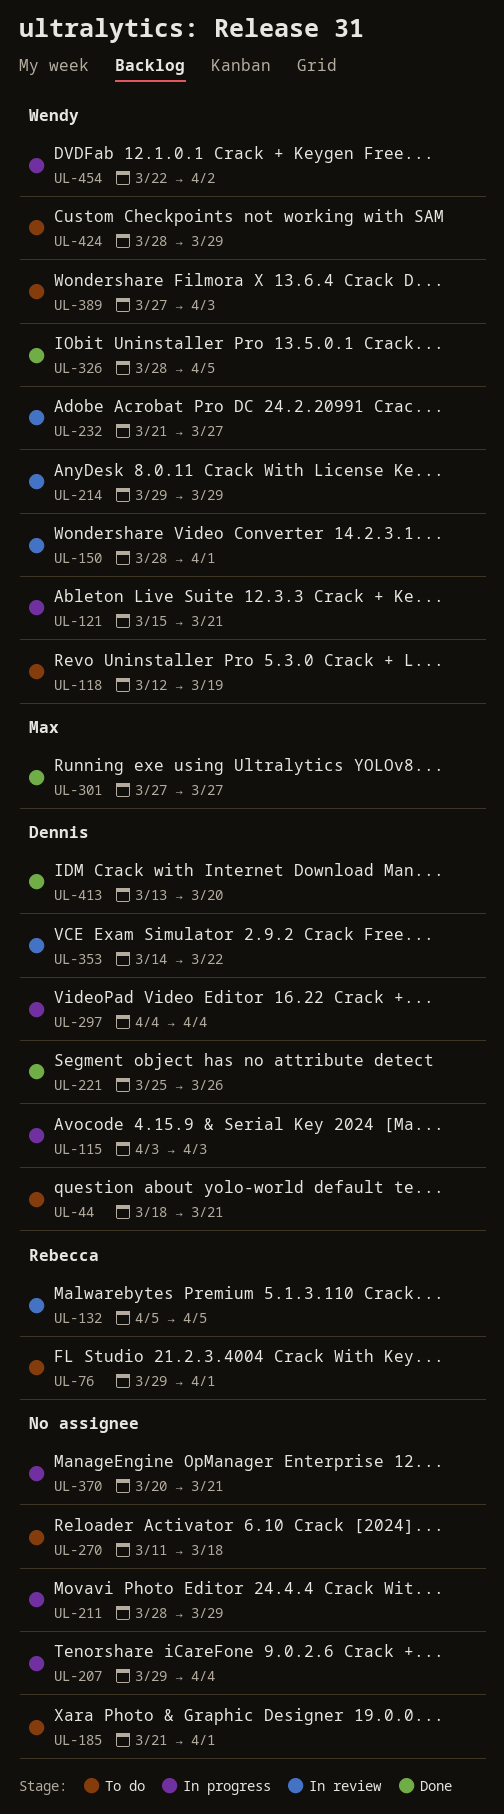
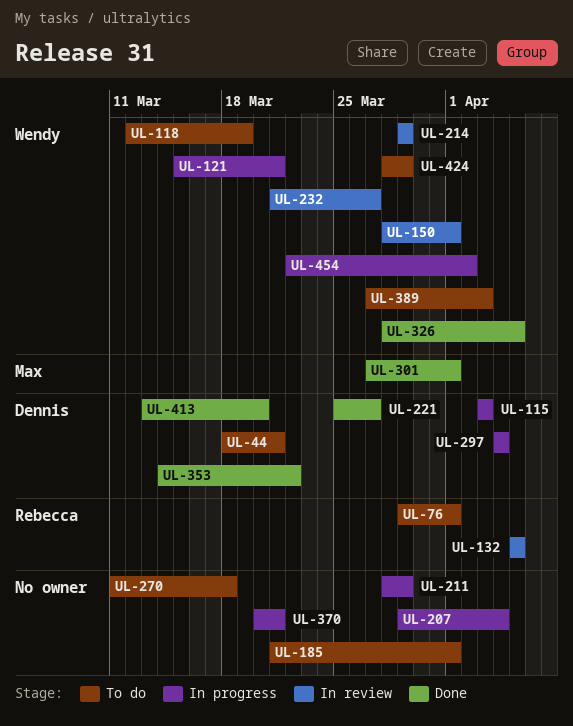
UL-221, due: Mar 26 -> Mar 27
UL-301, due: Mar 27 -> Apr 1
UL-353, status: In review -> Done

